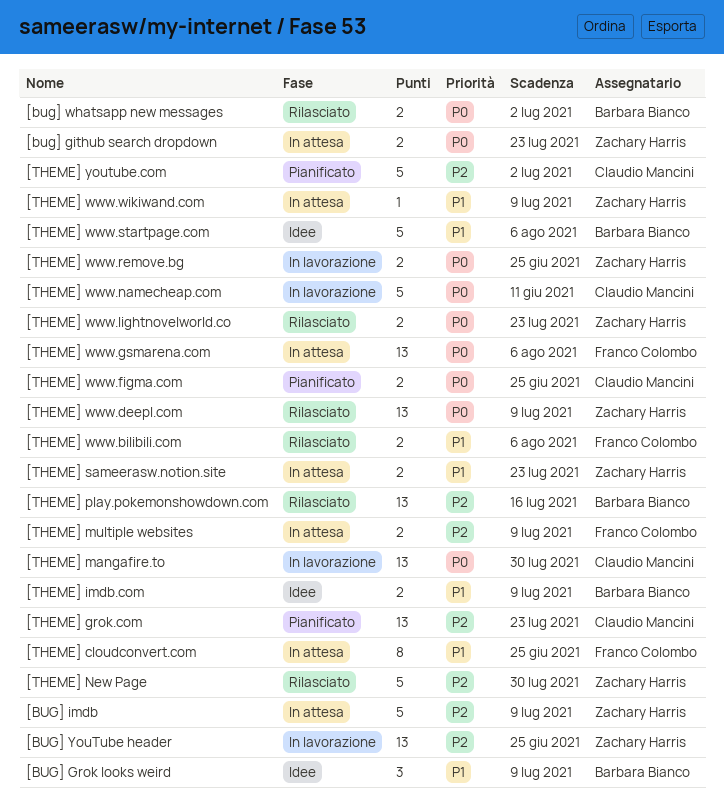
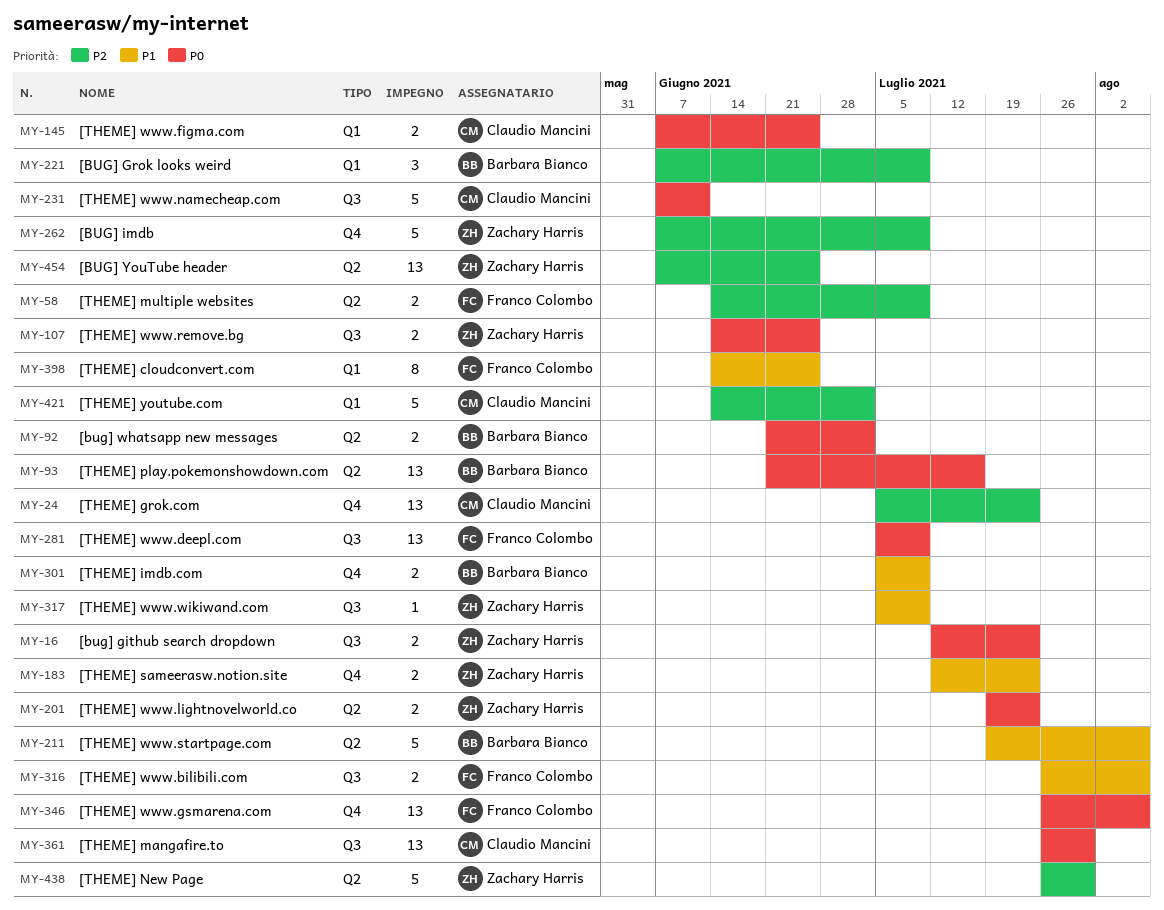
[BUG] Grok looks weird, priority: P1 -> P2
[THEME] play.pokemonshowdown.com, priority: P2 -> P0
[THEME] www.deepl.com, owner: Zachary Harris -> Franco Colombo

